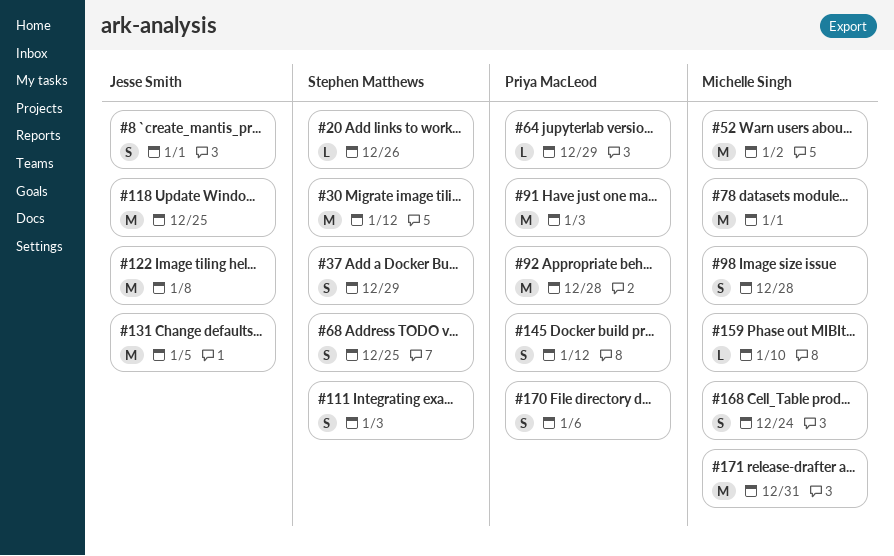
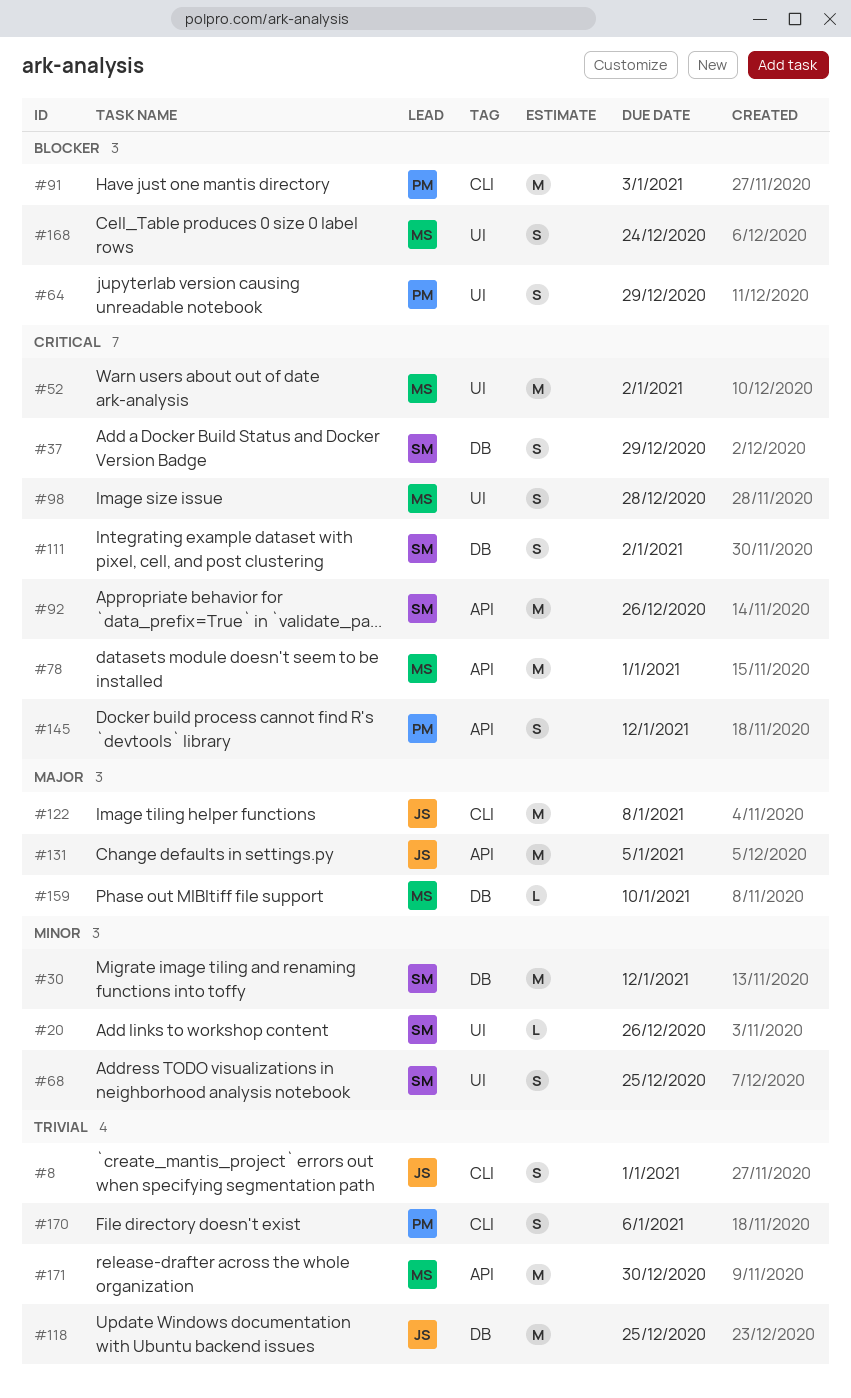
#64, estimate: L -> S
#92, owner: Priya MacLeod -> Stephen Matthews
#92, due: Dec 28 -> Dec 26
#111, due: Jan 3 -> Jan 2
#171, due: Dec 31 -> Dec 30

